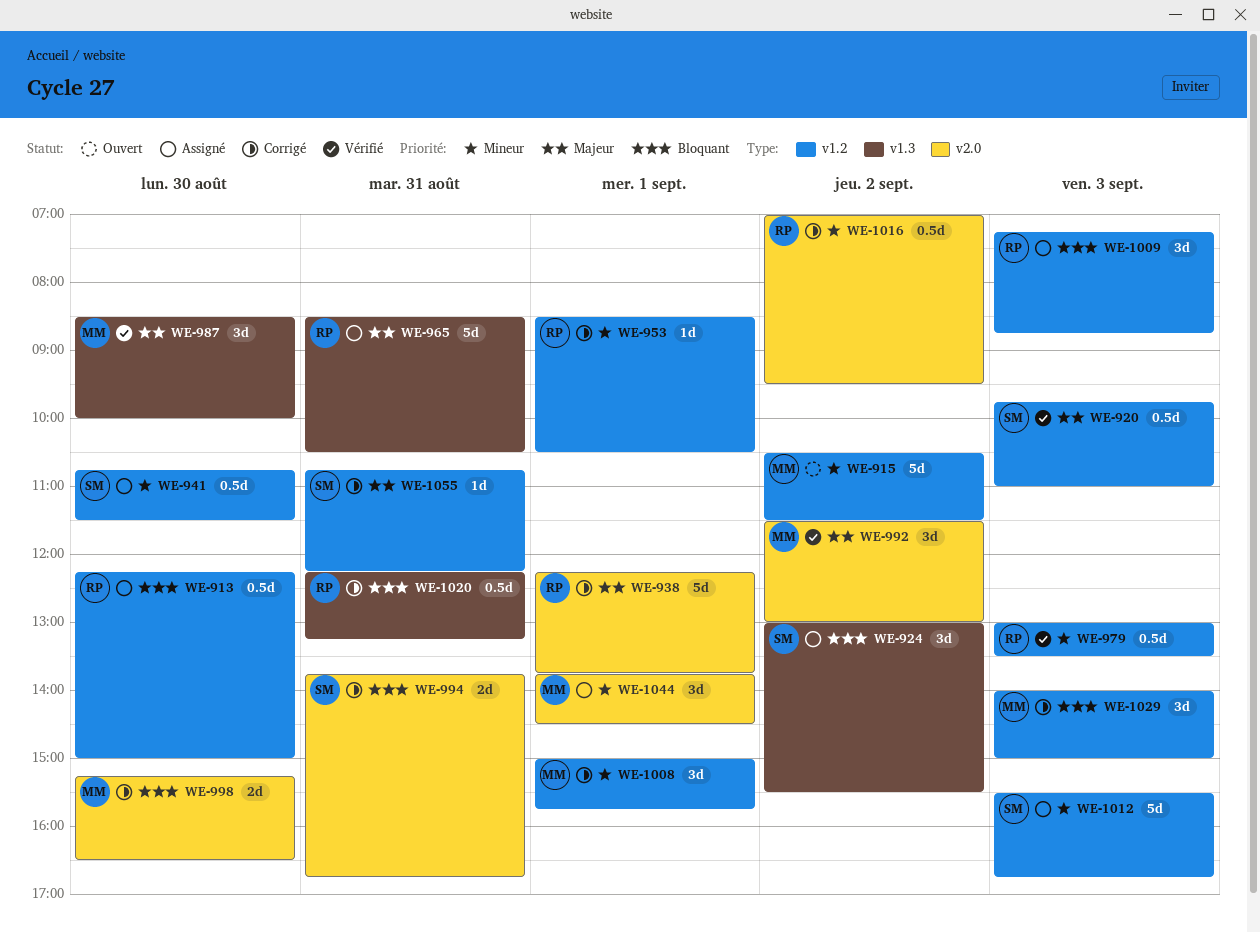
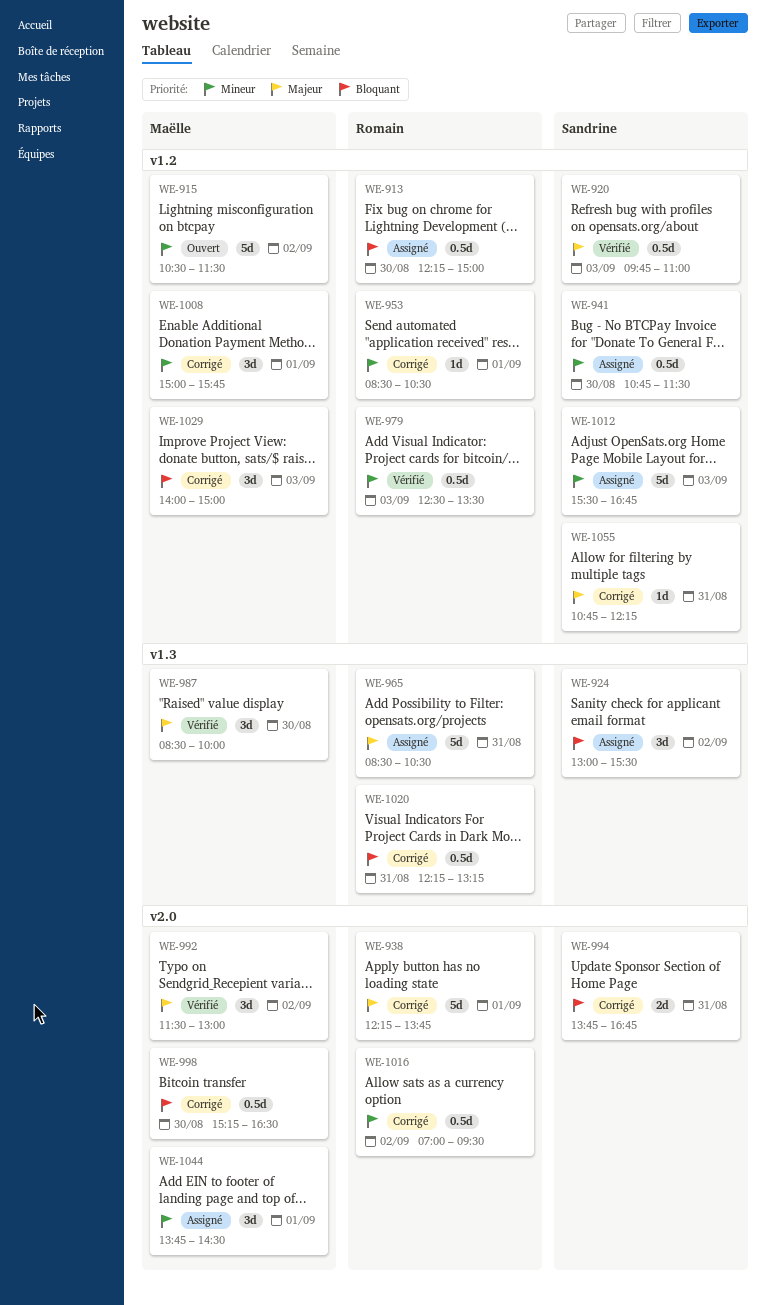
WE-979, begins: 13:00 -> 12:30
WE-998, estimate: 2d -> 0.5d
WE-1009: present -> none

